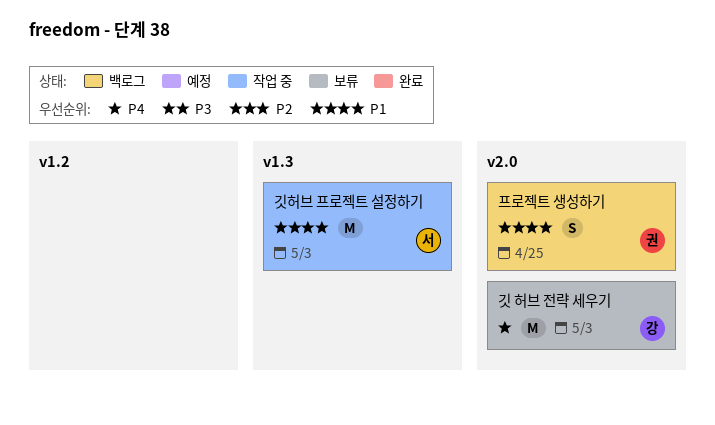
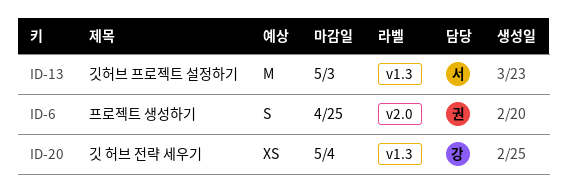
깃 허브 전략 세우기, label: v2.0 -> v1.3
깃 허브 전략 세우기, estimate: M -> XS
깃 허브 전략 세우기, due: May 3 -> May 4

